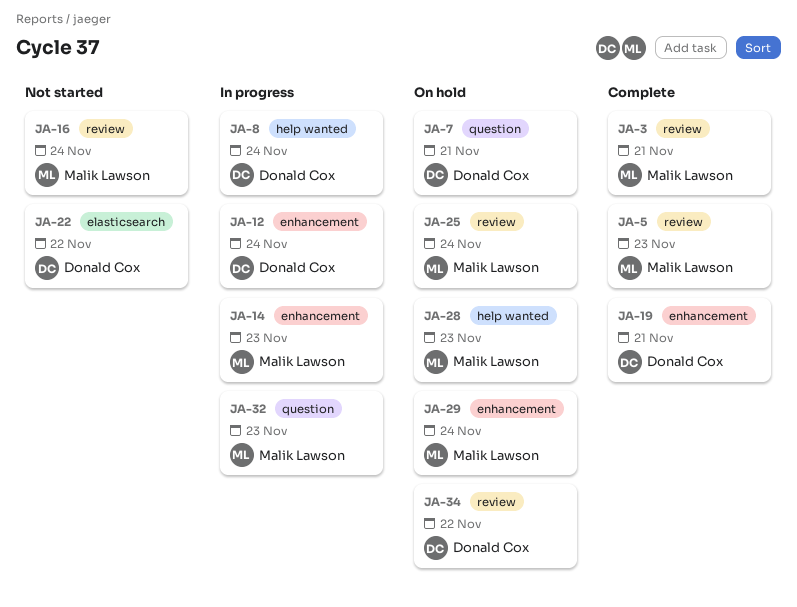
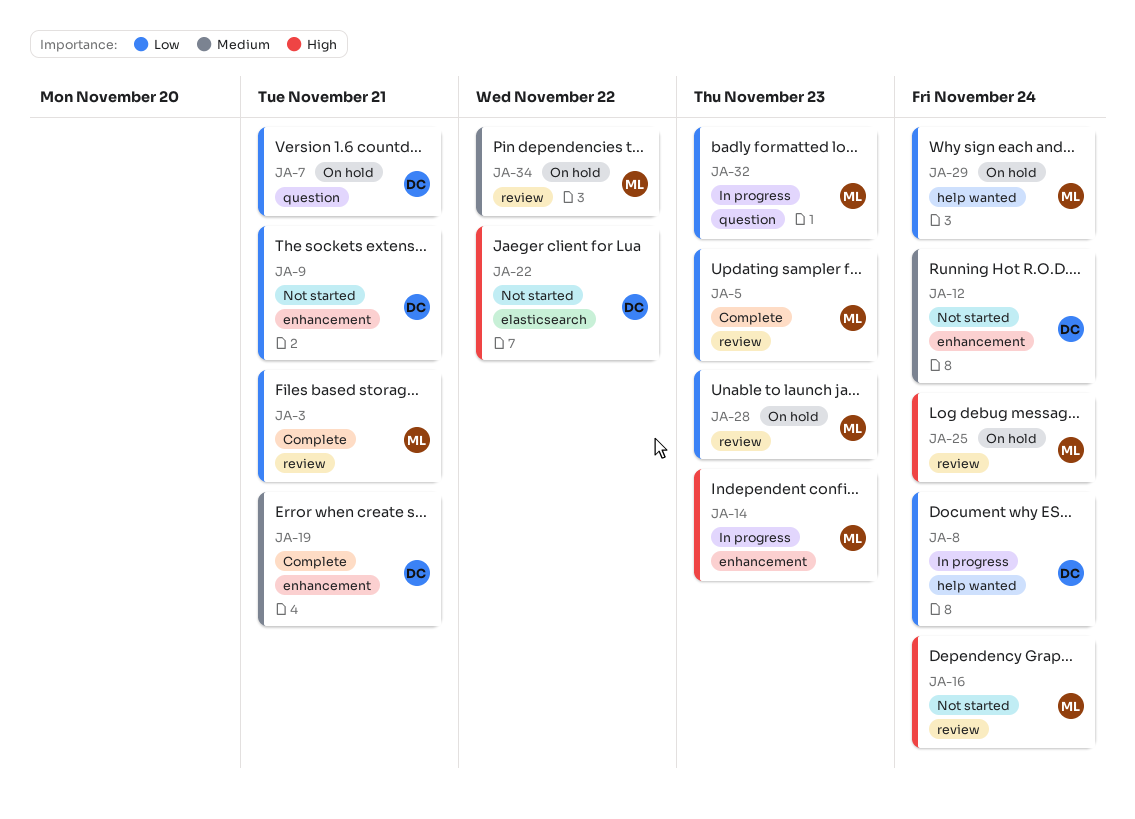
JA-9: none -> present
JA-12, status: In progress -> Not started
JA-28, label: help wanted -> review
JA-29, label: enhancement -> help wanted
JA-34, owner: Donald Cox -> Malik Lawson

